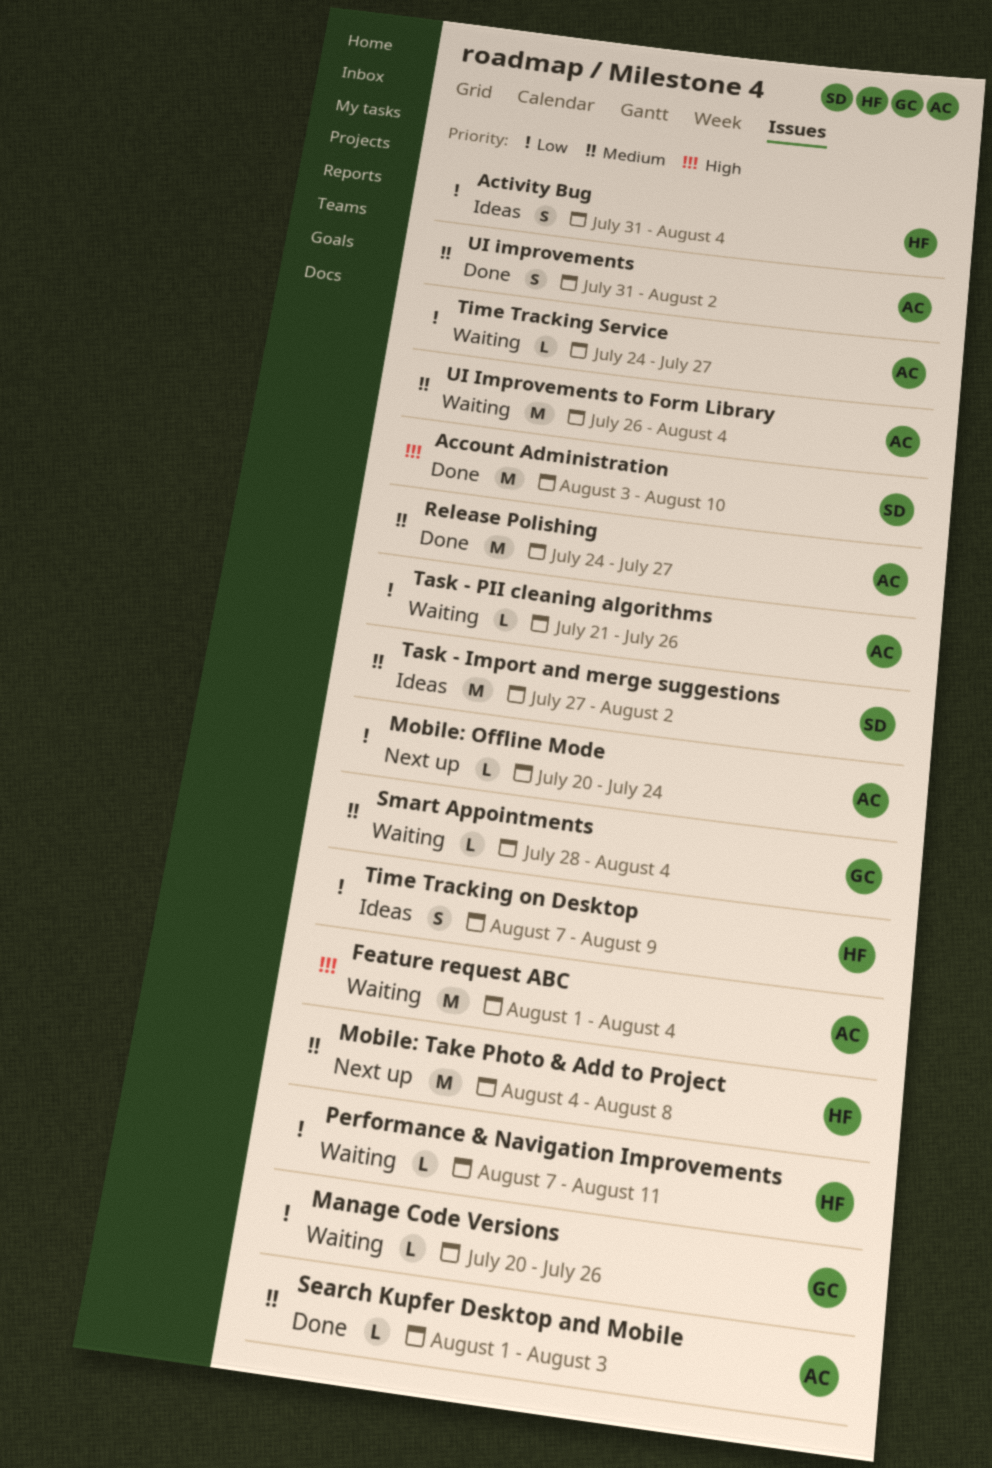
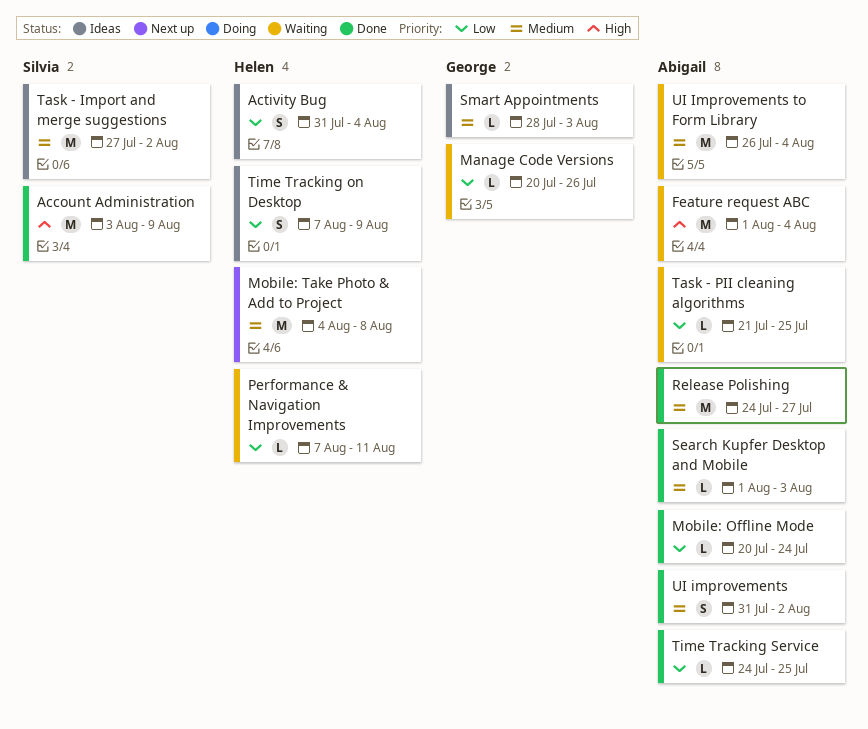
Account Administration, due: Aug 10 -> Aug 9
Mobile: Offline Mode, status: Next up -> Done
Smart Appointments, status: Waiting -> Ideas
Smart Appointments, due: Aug 4 -> Aug 3
Task - PII cleaning algorithms, due: Jul 26 -> Jul 25
Time Tracking Service, status: Waiting -> Done
Time Tracking Service, due: Jul 27 -> Jul 25

